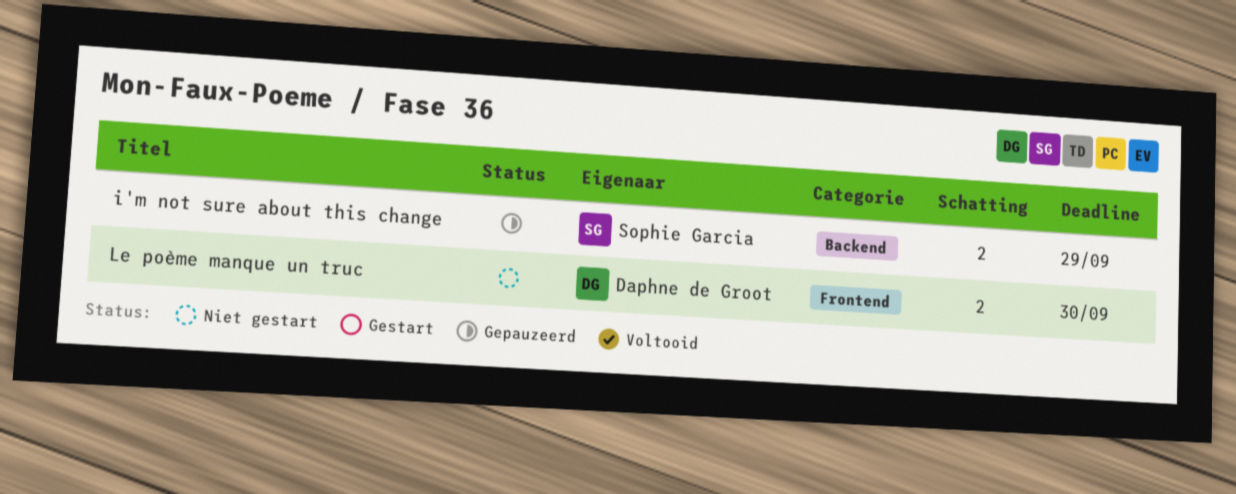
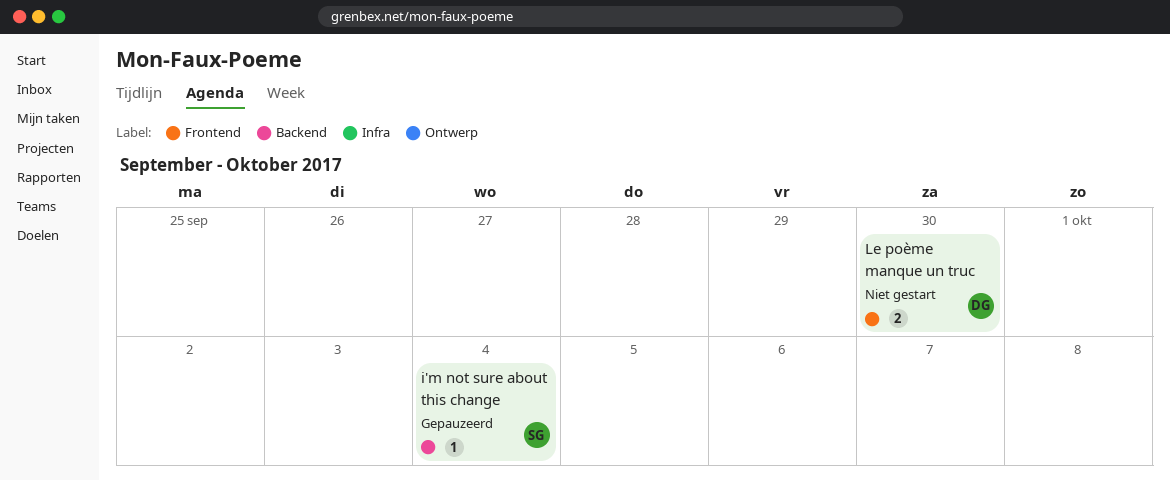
i'm not sure about this change, estimate: 2 -> 1
i'm not sure about this change, due: Sep 29 -> Oct 4

